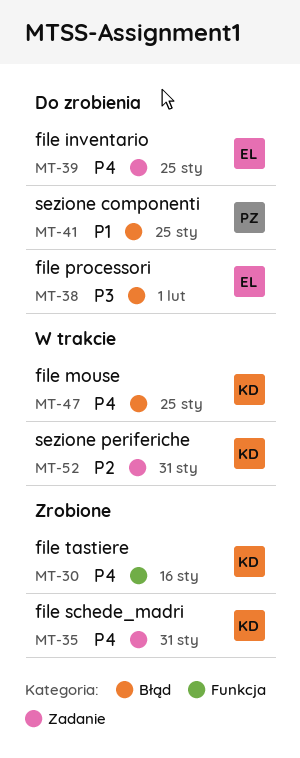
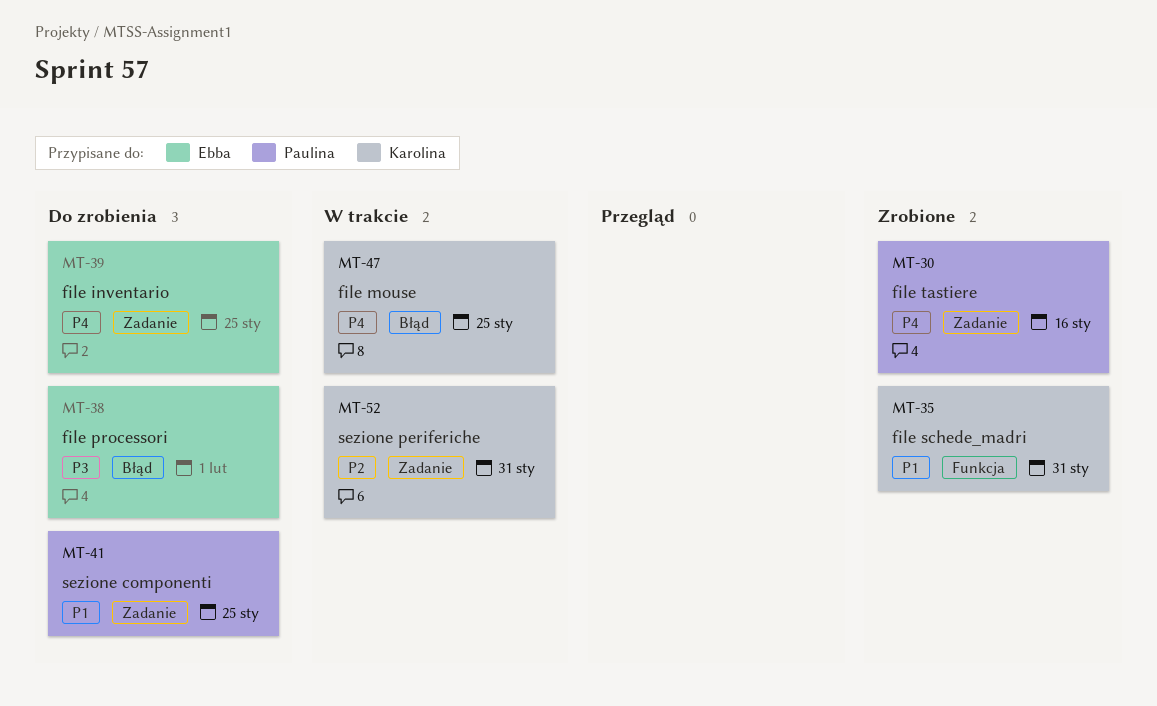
MT-30, owner: Karolina -> Paulina
MT-30, label: Funkcja -> Zadanie
MT-35, priority: P4 -> P1
MT-35, label: Zadanie -> Funkcja
MT-41, label: Błąd -> Zadanie

